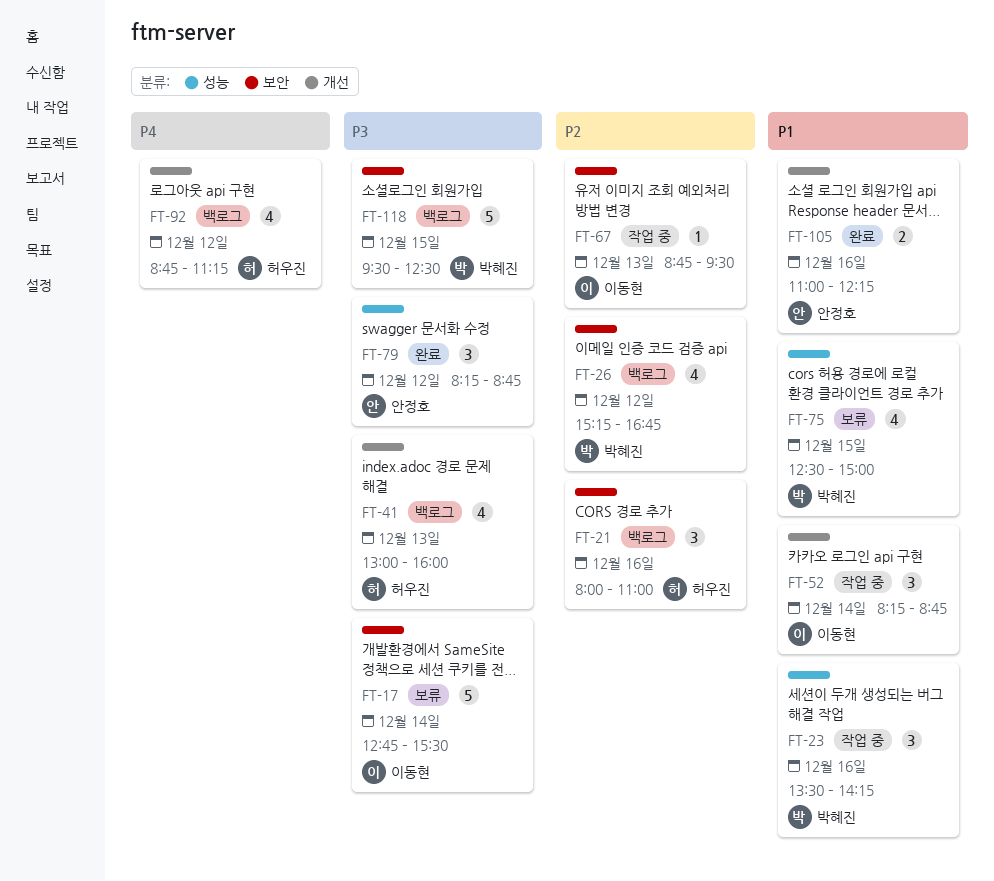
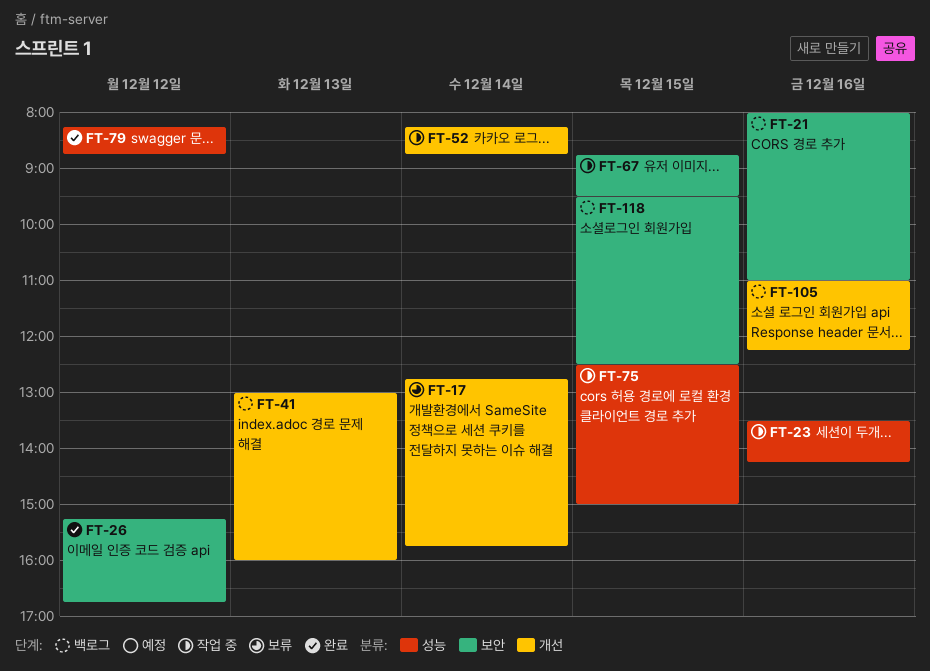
FT-17, label: 보안 -> 개선
FT-17, ends: 15:30 -> 15:45
FT-26, status: 백로그 -> 완료
FT-67, day: Dec 13 -> Dec 15
FT-75, status: 보류 -> 작업 중
FT-92: present -> none
FT-105, status: 완료 -> 백로그

